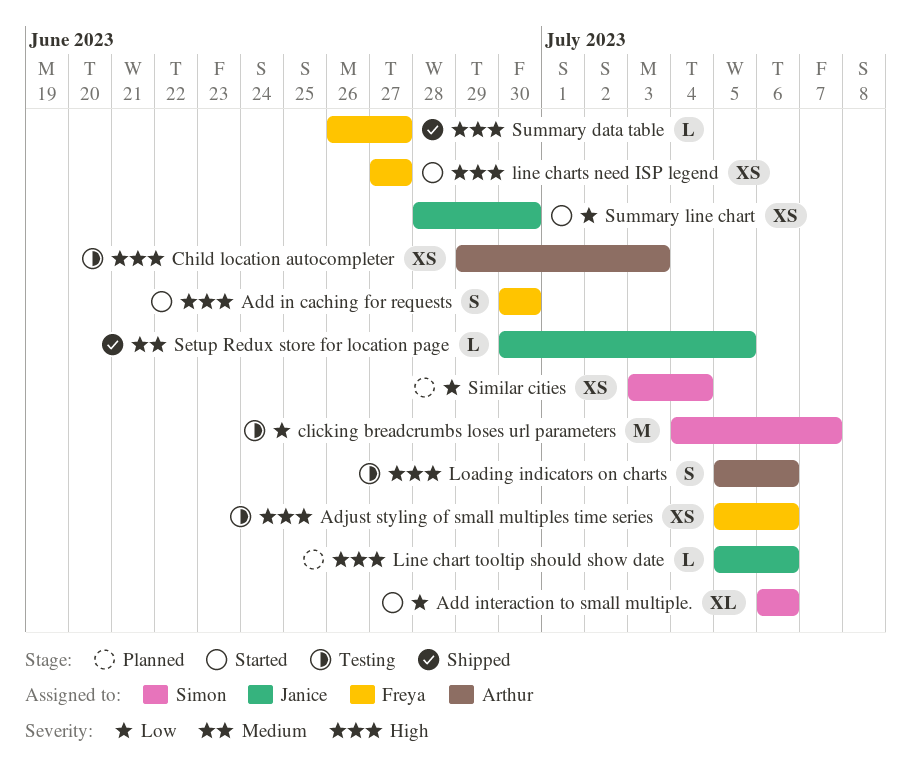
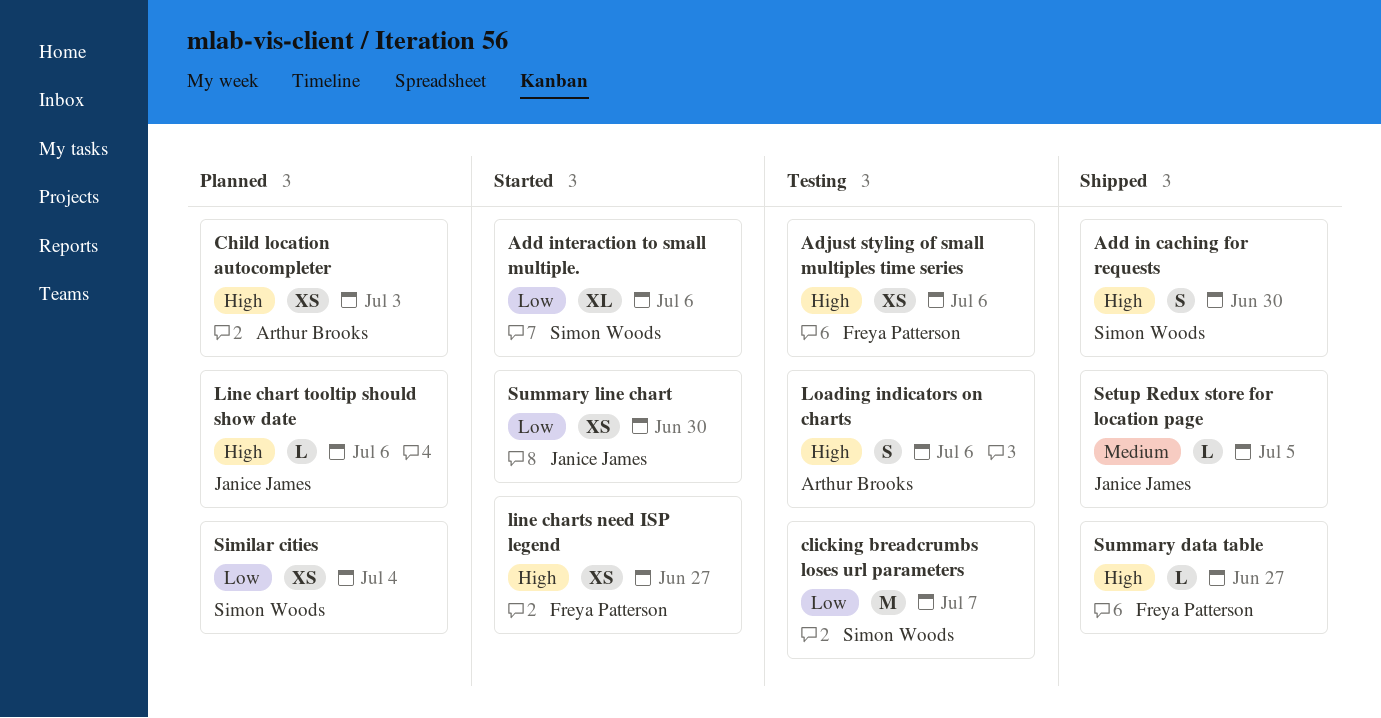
Add in caching for requests, status: Started -> Shipped
Add in caching for requests, owner: Freya Patterson -> Simon Woods
Child location autocompleter, status: Testing -> Planned

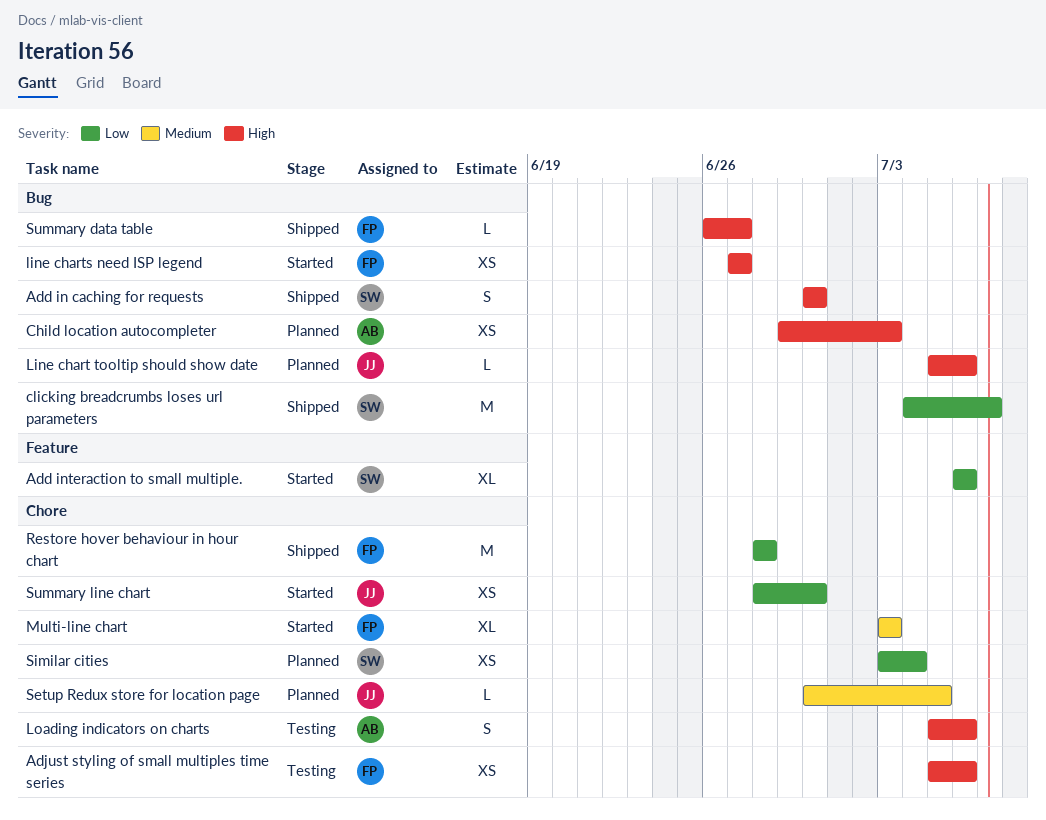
clicking breadcrumbs loses url parameters, status: Testing -> Shipped
Multi-line chart: none -> present
Restore hover behaviour in hour chart: none -> present
Setup Redux store for location page, status: Shipped -> Planned

